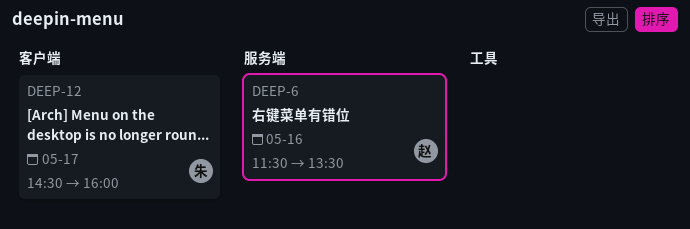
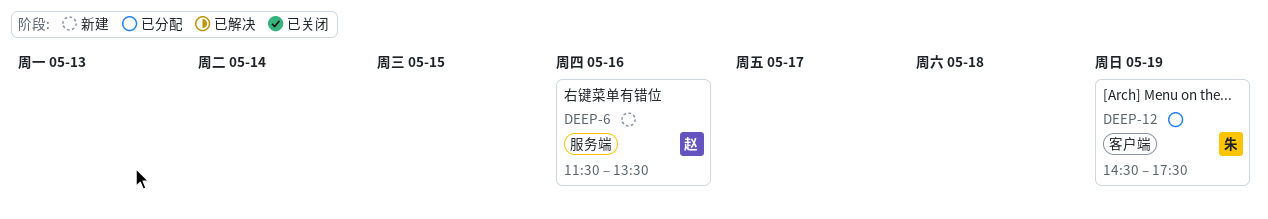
DEEP-12, day: May 17 -> May 19
DEEP-12, ends: 16:00 -> 17:30

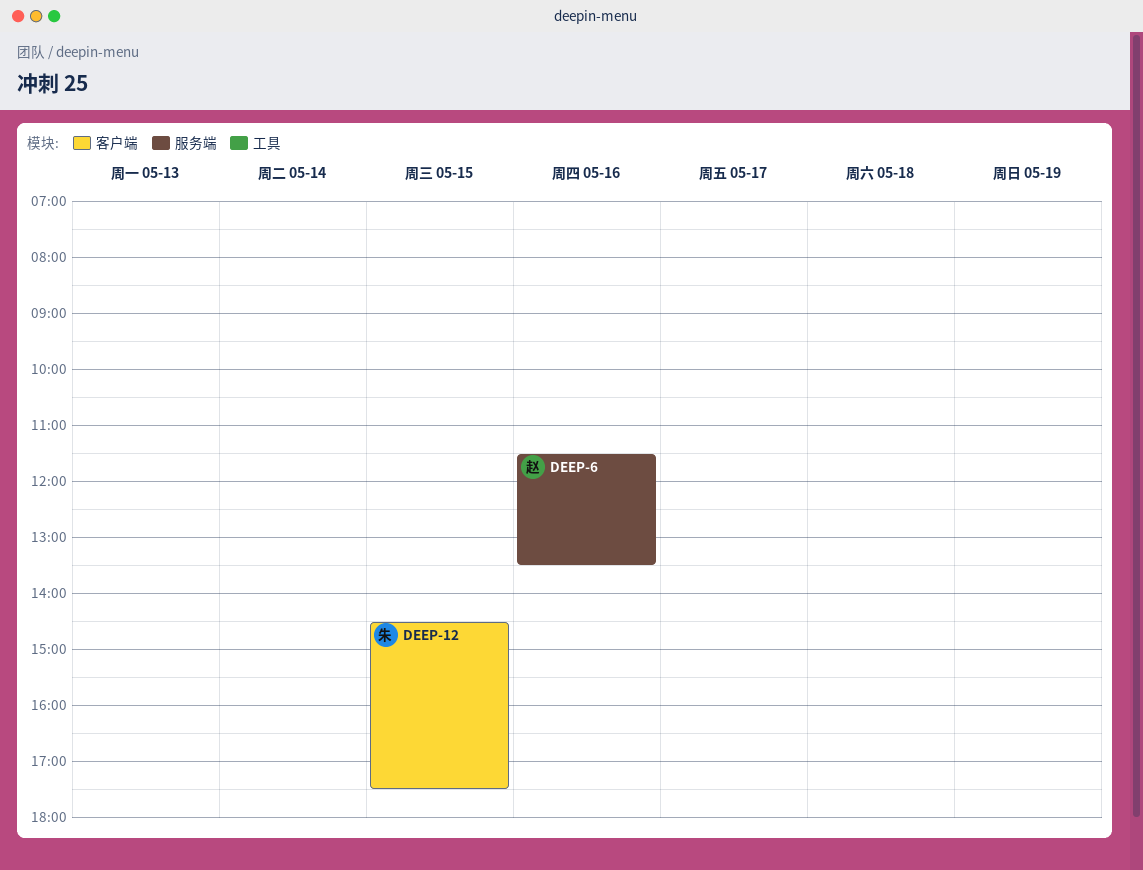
DEEP-12, day: May 19 -> May 15

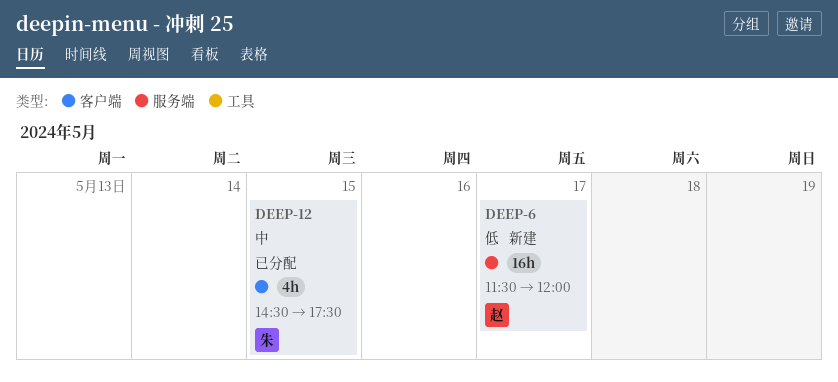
DEEP-6, day: May 16 -> May 17
DEEP-6, ends: 13:30 -> 12:00

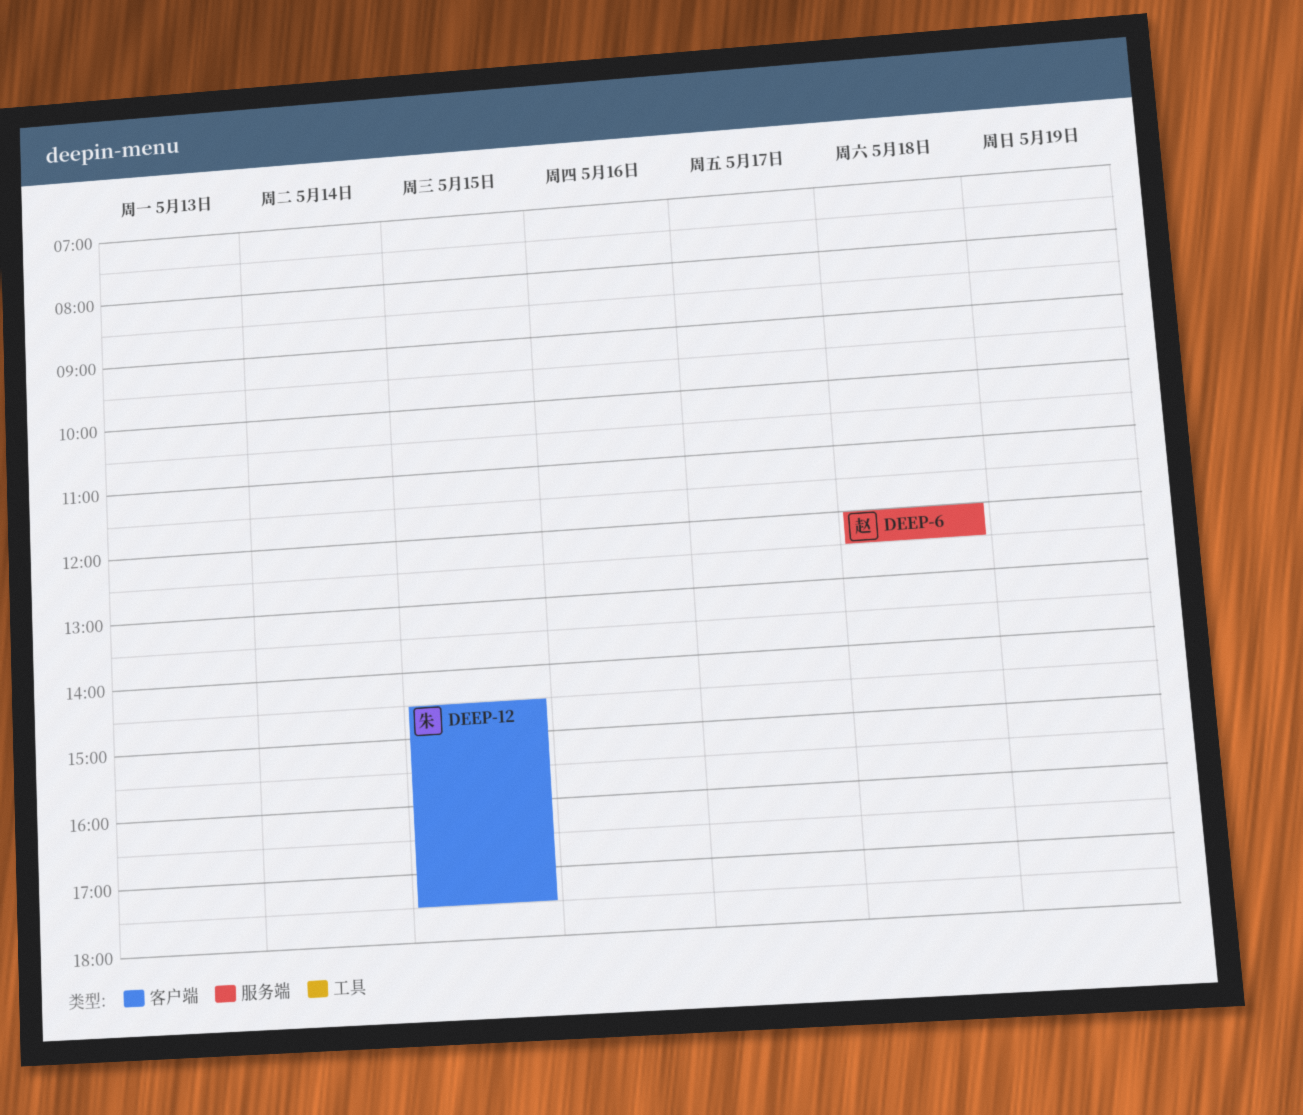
DEEP-6, day: May 17 -> May 18
DEEP-6, begins: 11:30 -> 12:00
DEEP-6, ends: 12:00 -> 12:30

